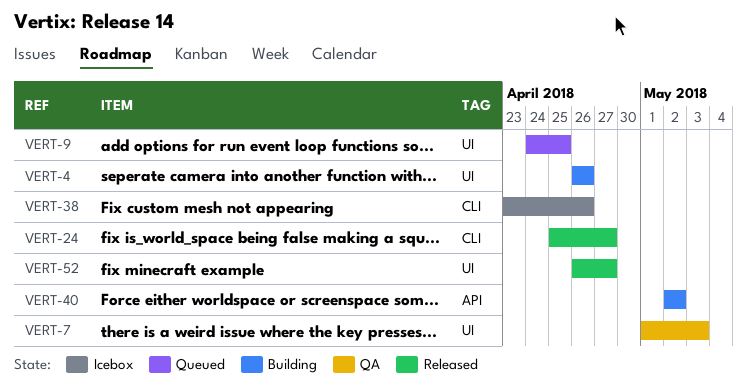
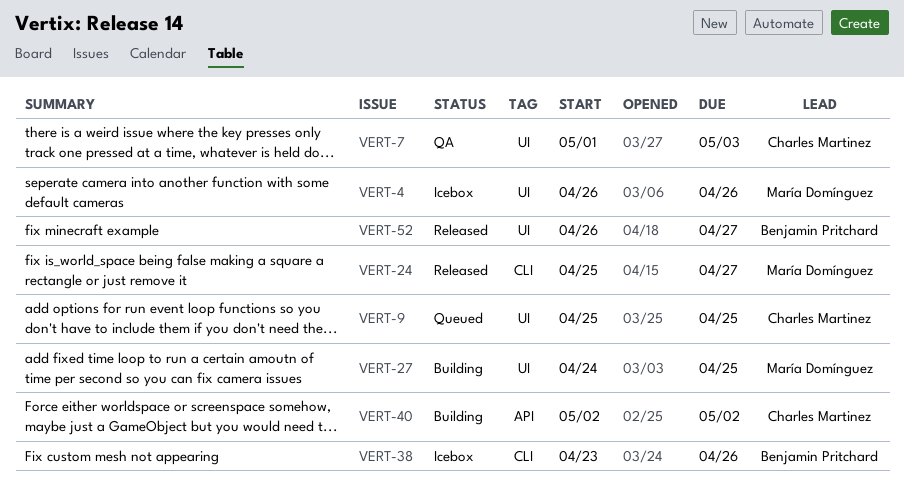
VERT-4, status: Building -> Icebox
VERT-9, start: Apr 24 -> Apr 25
VERT-27: none -> present

